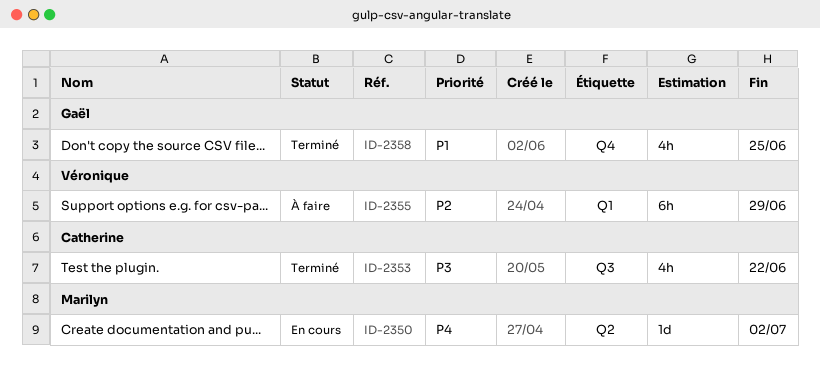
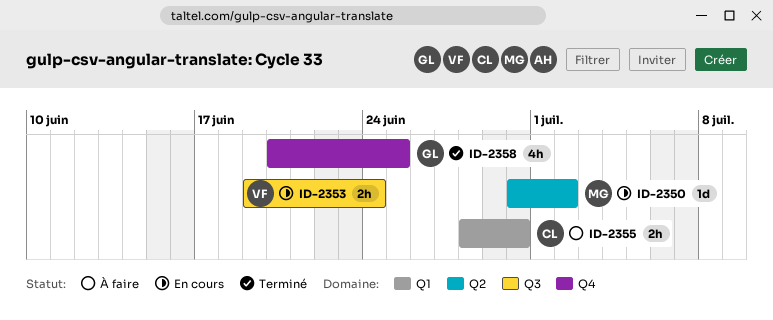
ID-2353, status: Terminé -> En cours
ID-2353, owner: Catherine -> Véronique
ID-2353, estimate: 4h -> 2h
ID-2353, due: Jun 22 -> Jun 24
ID-2355, owner: Véronique -> Catherine
ID-2355, estimate: 6h -> 2h
ID-2355, due: Jun 29 -> Jun 30

